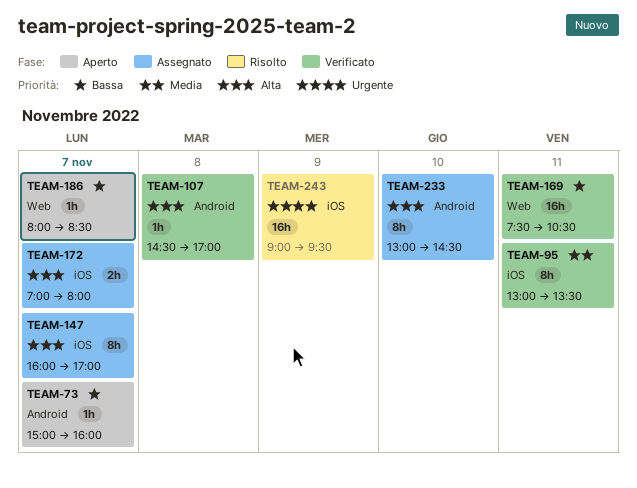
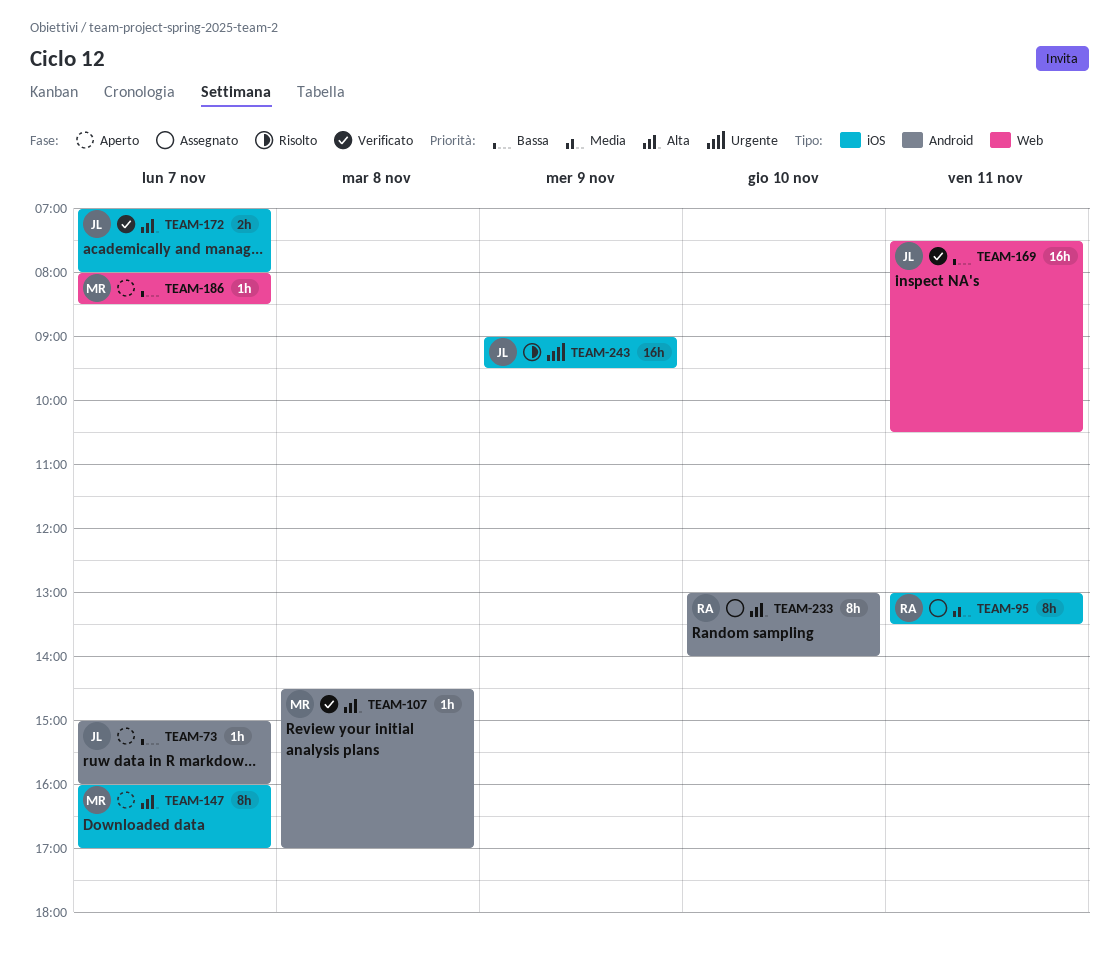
TEAM-95, status: Verificato -> Assegnato
TEAM-147, status: Assegnato -> Aperto
TEAM-172, status: Assegnato -> Verificato
TEAM-233, ends: 14:30 -> 14:00

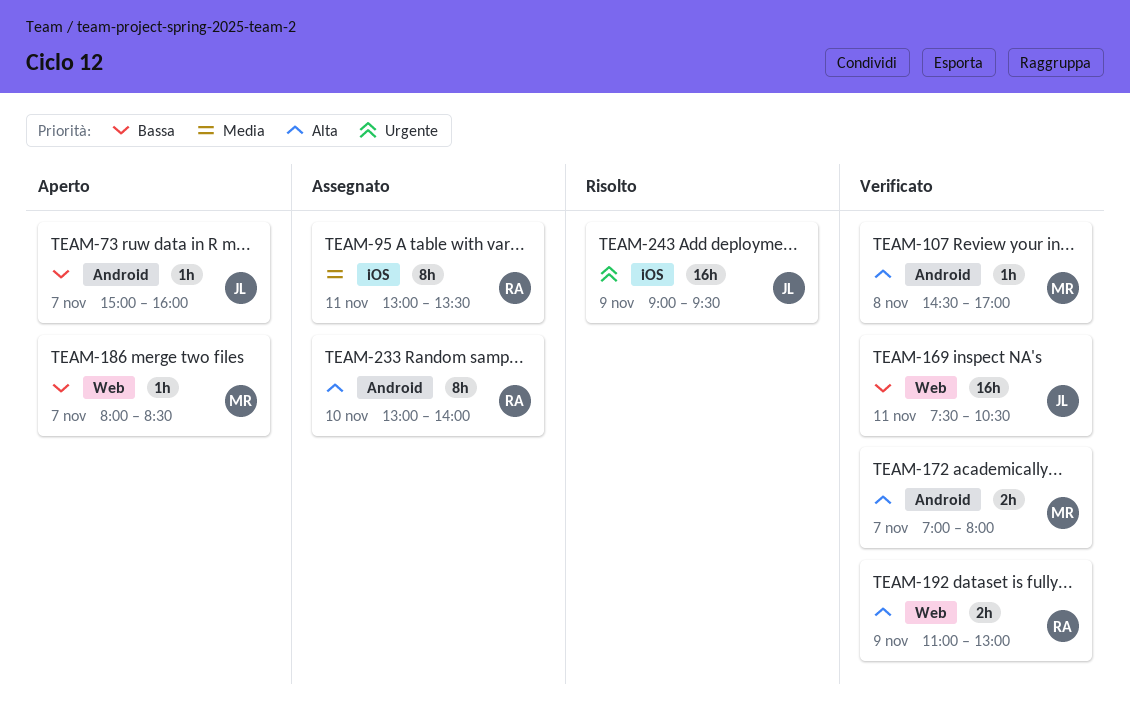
TEAM-147: present -> none
TEAM-172, owner: JL -> MR
TEAM-172, label: iOS -> Android
TEAM-192: none -> present

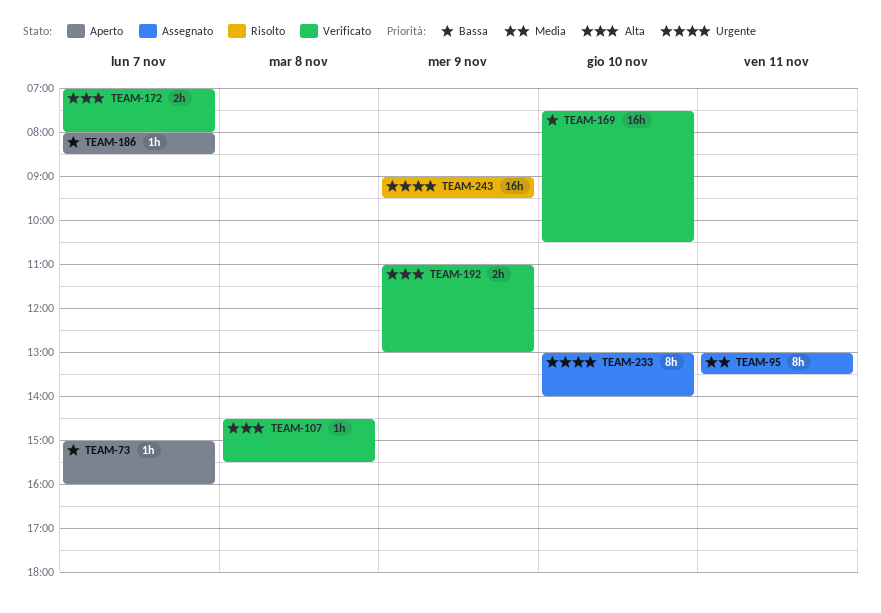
TEAM-107, ends: 17:00 -> 15:30
TEAM-169, day: Nov 11 -> Nov 10
TEAM-233, priority: Alta -> Urgente

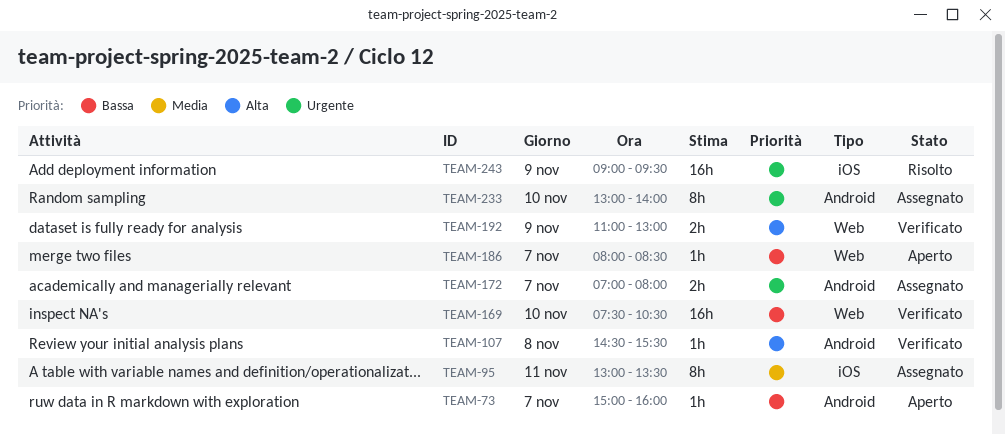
TEAM-172, status: Verificato -> Assegnato
TEAM-172, priority: Alta -> Urgente

